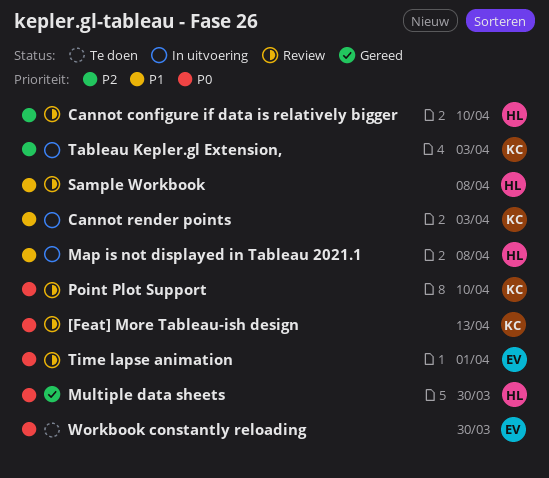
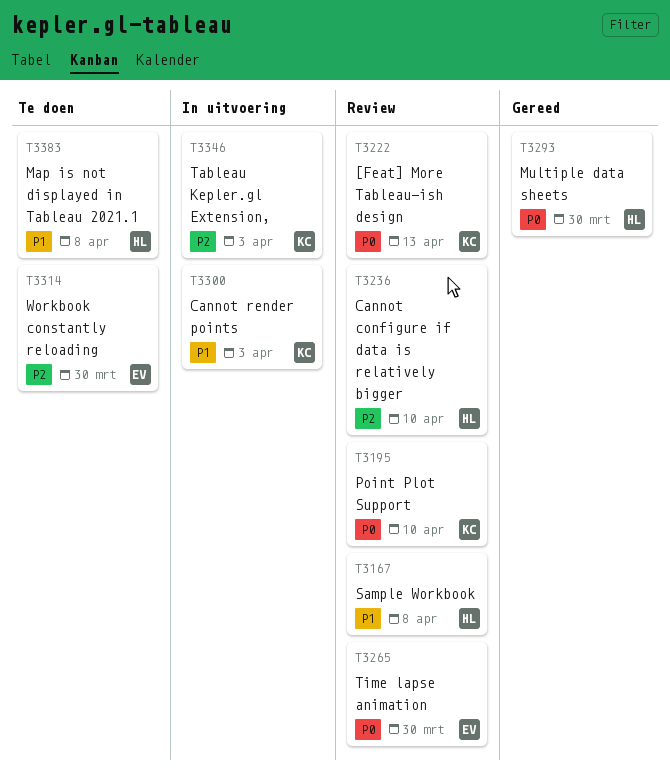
Map is not displayed in Tableau 2021.1, status: In uitvoering -> Te doen
Time lapse animation, due: Apr 1 -> Mar 30
Workbook constantly reloading, priority: P0 -> P2

